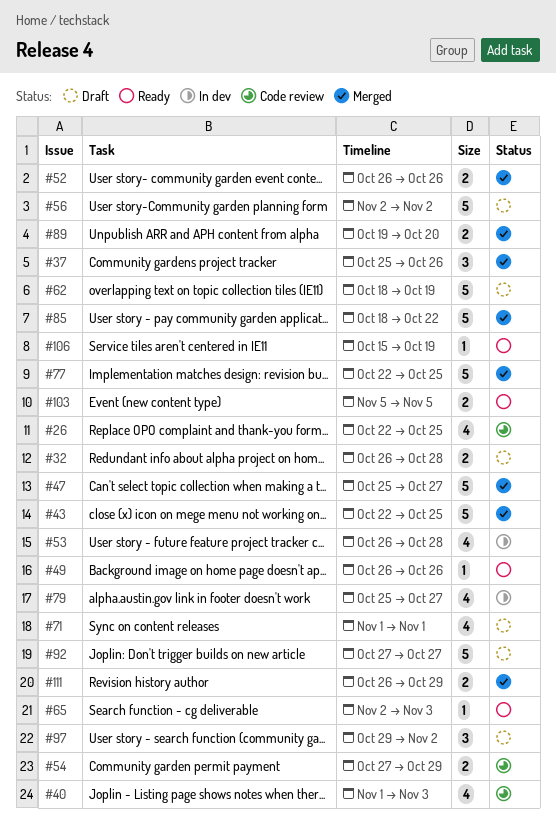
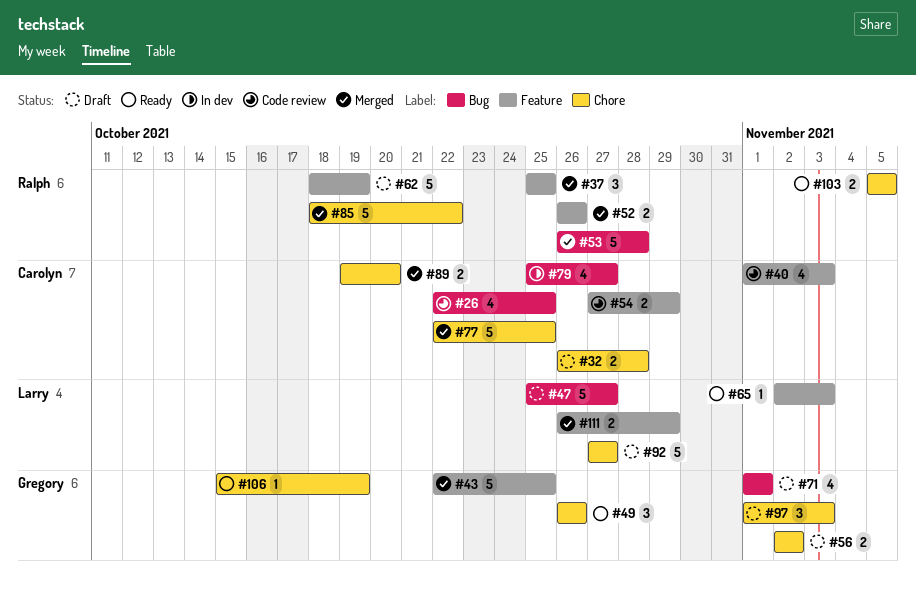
#37, due: Oct 26 -> Oct 25
#47, status: Merged -> Draft
#49, estimate: 1 -> 3
#53, status: In dev -> Merged
#53, estimate: 4 -> 5
#56, estimate: 5 -> 2
#97, start: Oct 29 -> Nov 1
#97, due: Nov 2 -> Nov 3

